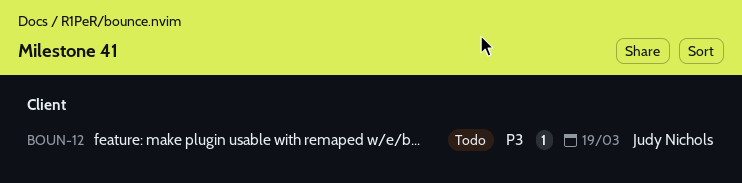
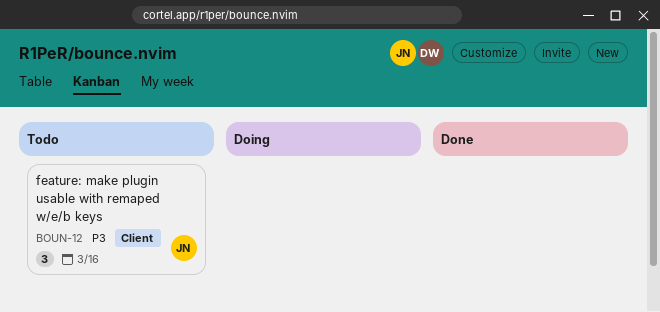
BOUN-12, estimate: 1 -> 3
BOUN-12, due: Mar 19 -> Mar 16

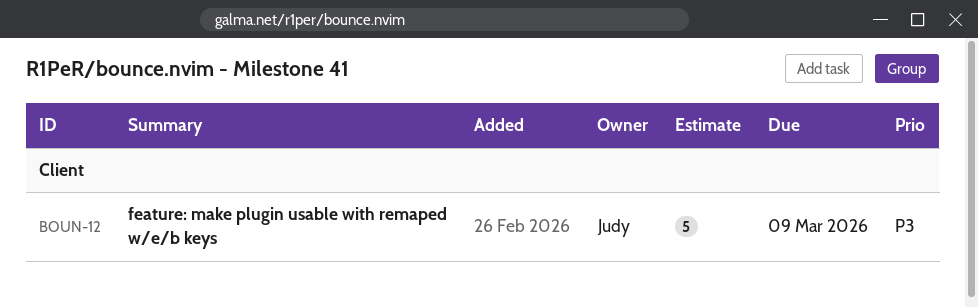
BOUN-12, estimate: 3 -> 5
BOUN-12, due: Mar 16 -> Mar 9

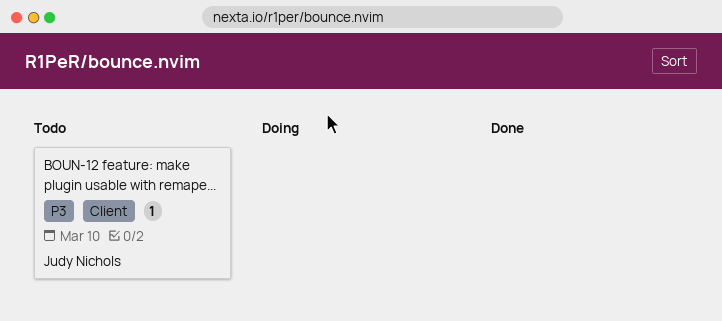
BOUN-12, estimate: 5 -> 1
BOUN-12, due: Mar 9 -> Mar 10

